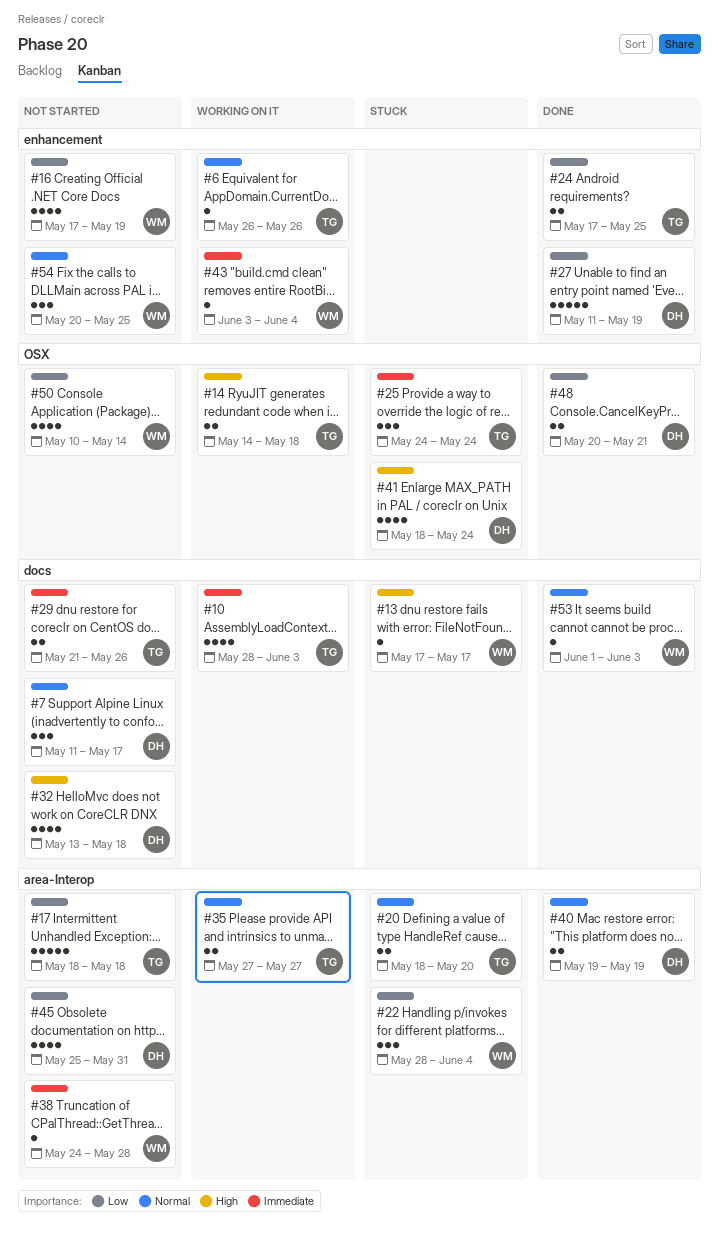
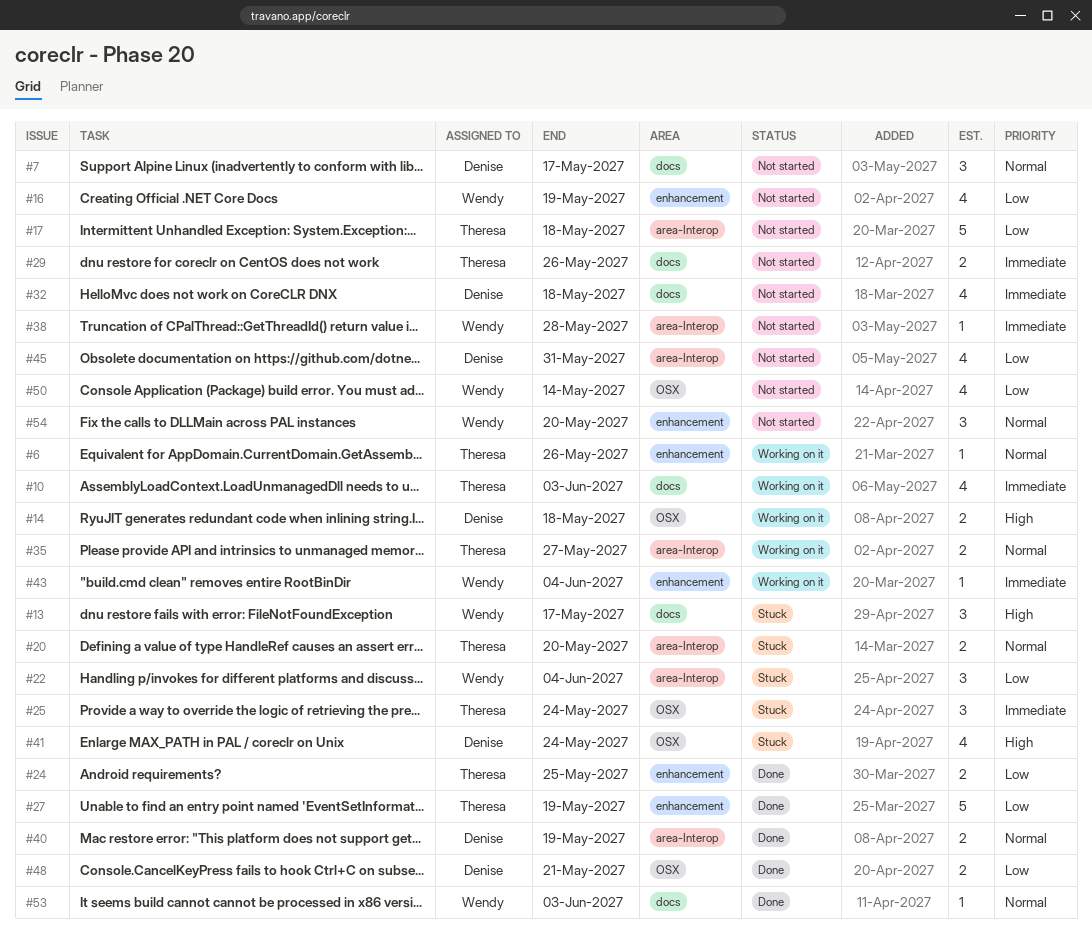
#13, estimate: 1 -> 3
#14, owner: Theresa -> Denise
#27, owner: Denise -> Theresa
#32, priority: High -> Immediate
#54, due: May 25 -> May 20

